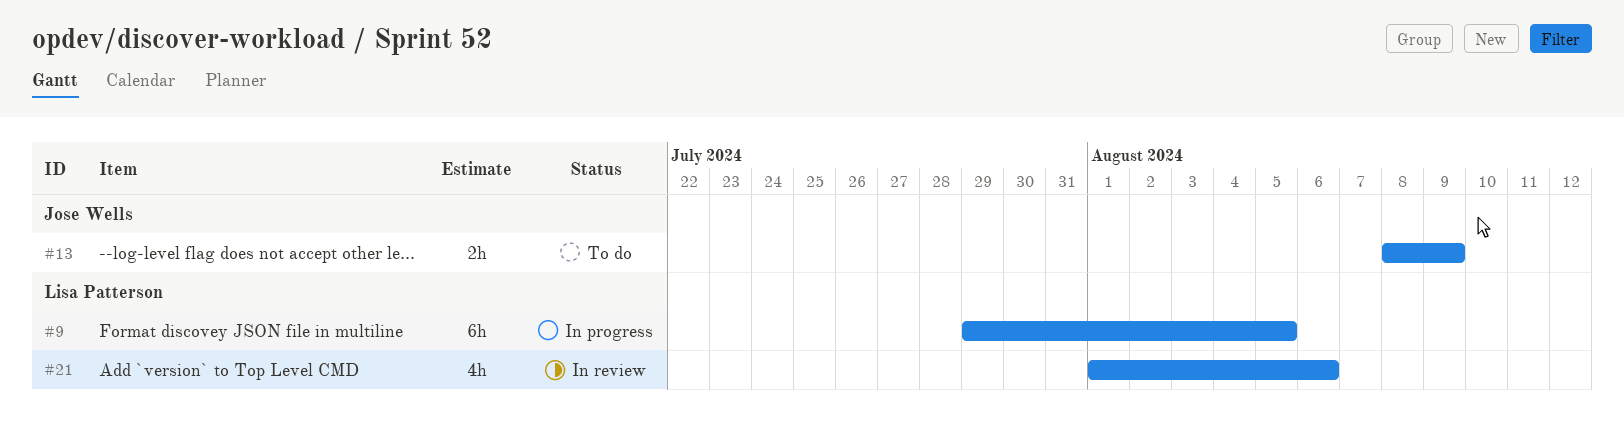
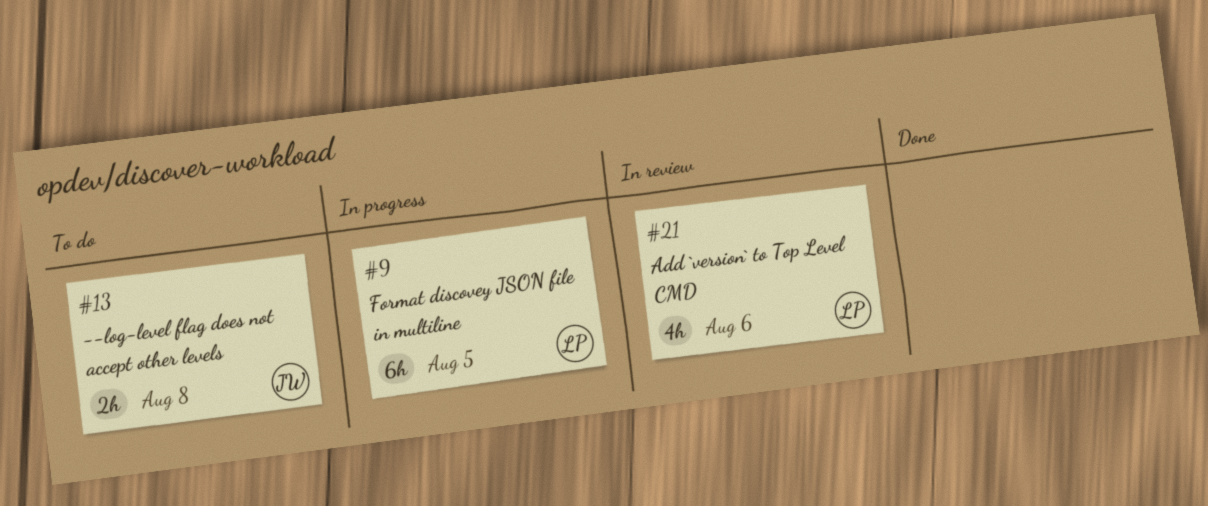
#13, due: Aug 9 -> Aug 8

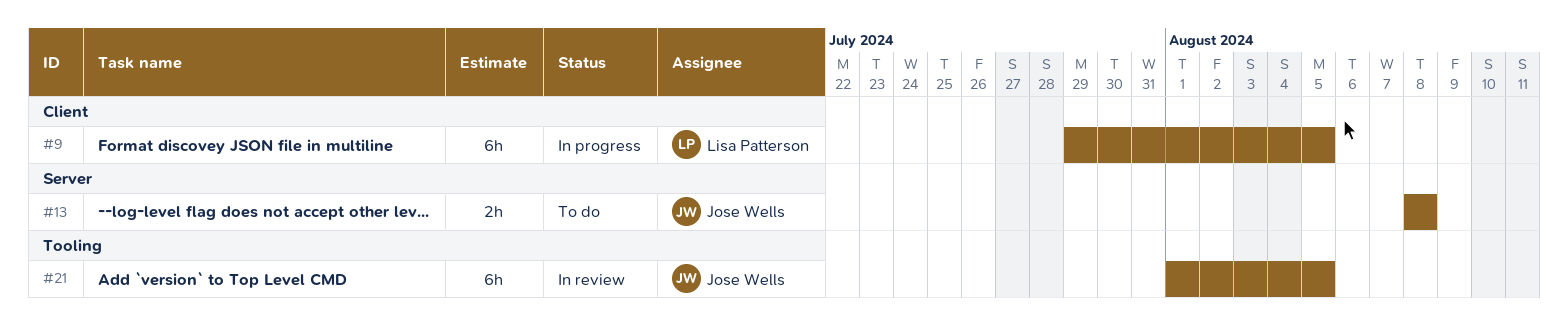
#21, owner: Lisa Patterson -> Jose Wells
#21, estimate: 4h -> 6h
#21, due: Aug 6 -> Aug 5

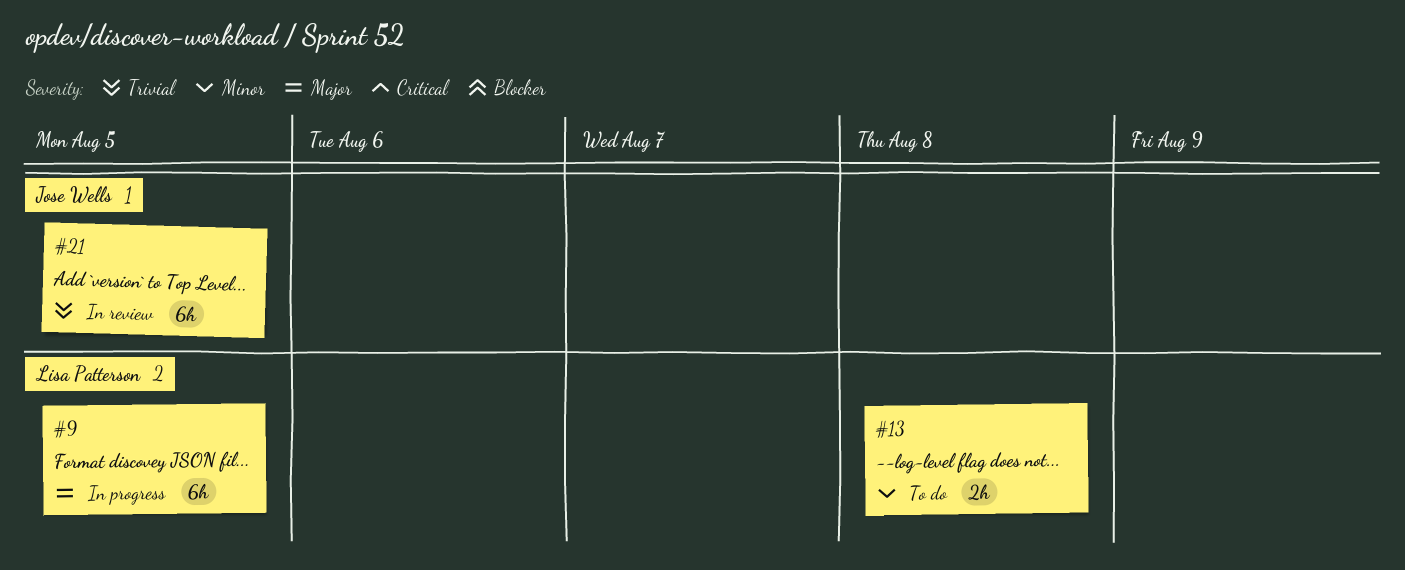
#13, owner: Jose Wells -> Lisa Patterson

